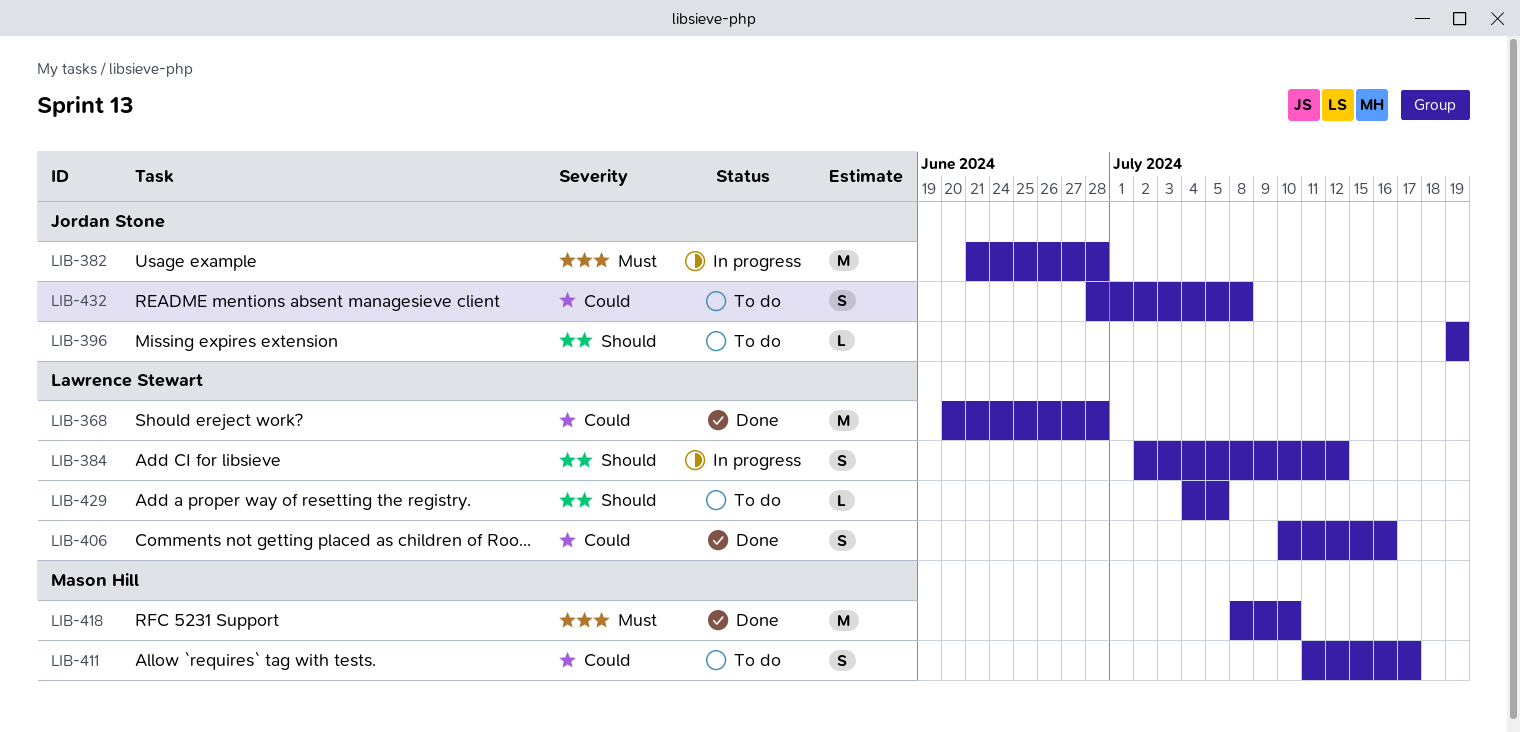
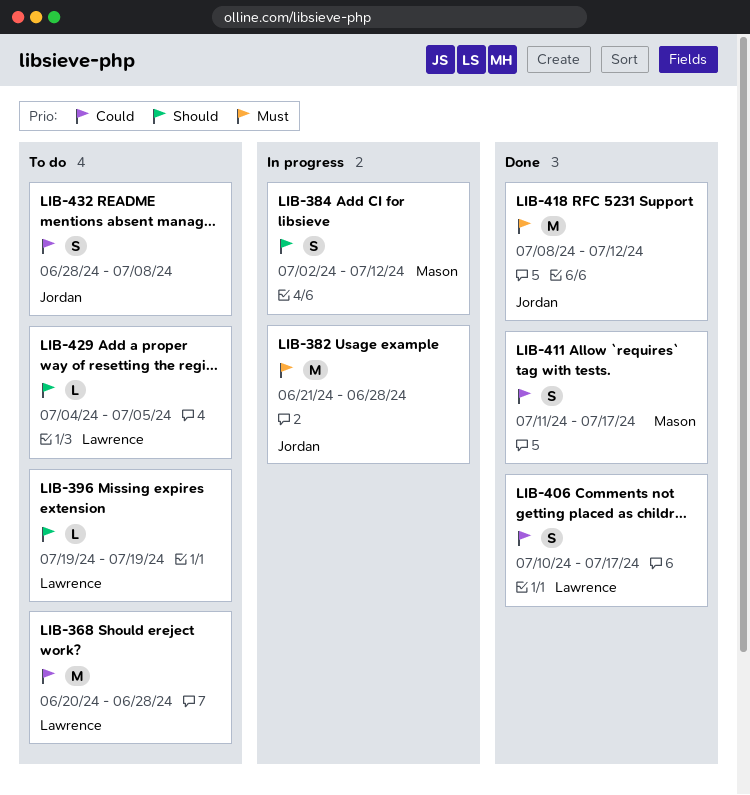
LIB-368, status: Done -> To do
LIB-384, owner: Lawrence Stewart -> Mason Hill
LIB-396, owner: Jordan Stone -> Lawrence Stewart
LIB-406, due: Jul 16 -> Jul 17
LIB-411, status: To do -> Done
LIB-418, owner: Mason Hill -> Jordan Stone
LIB-418, due: Jul 10 -> Jul 12

